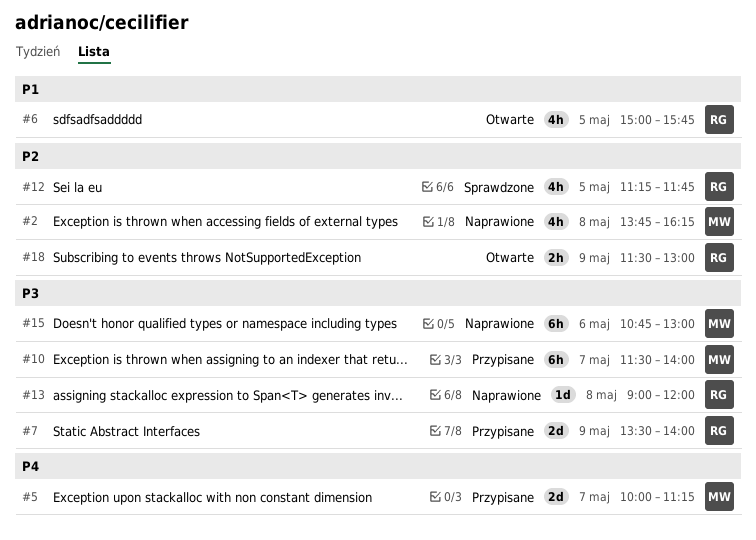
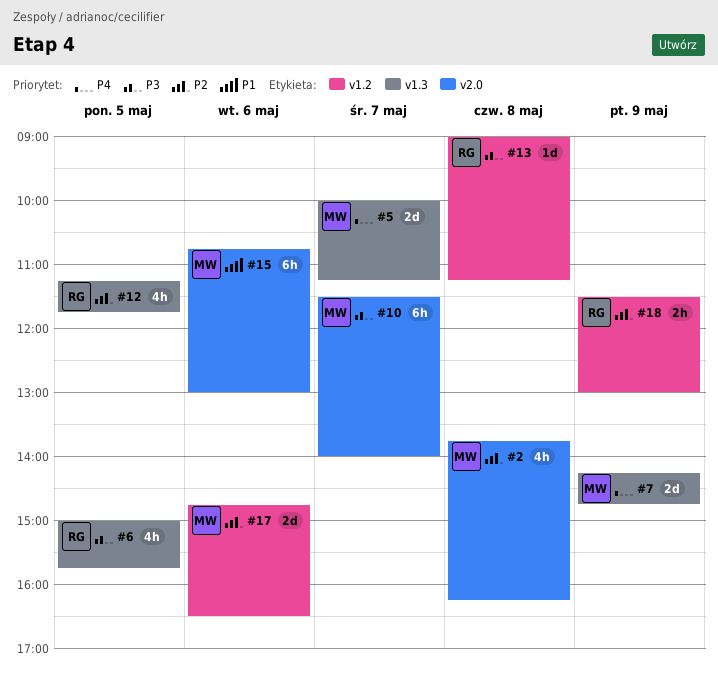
#6, priority: P1 -> P3
#7, owner: RG -> MW
#7, priority: P3 -> P4
#7, begins: 13:30 -> 14:15
#7, ends: 14:00 -> 14:45
#13, ends: 12:00 -> 11:15
#15, priority: P3 -> P1
#17: none -> present

